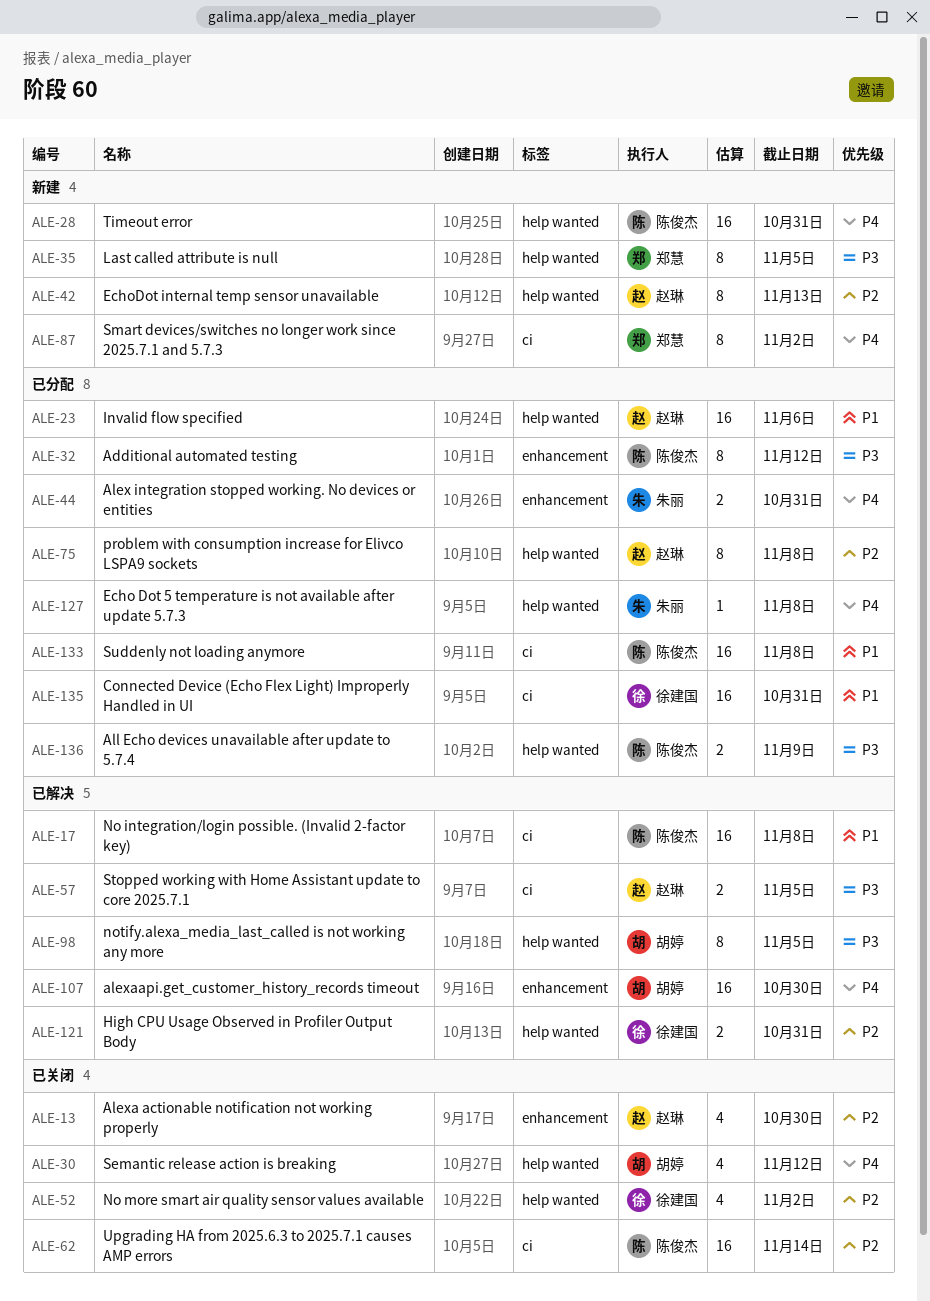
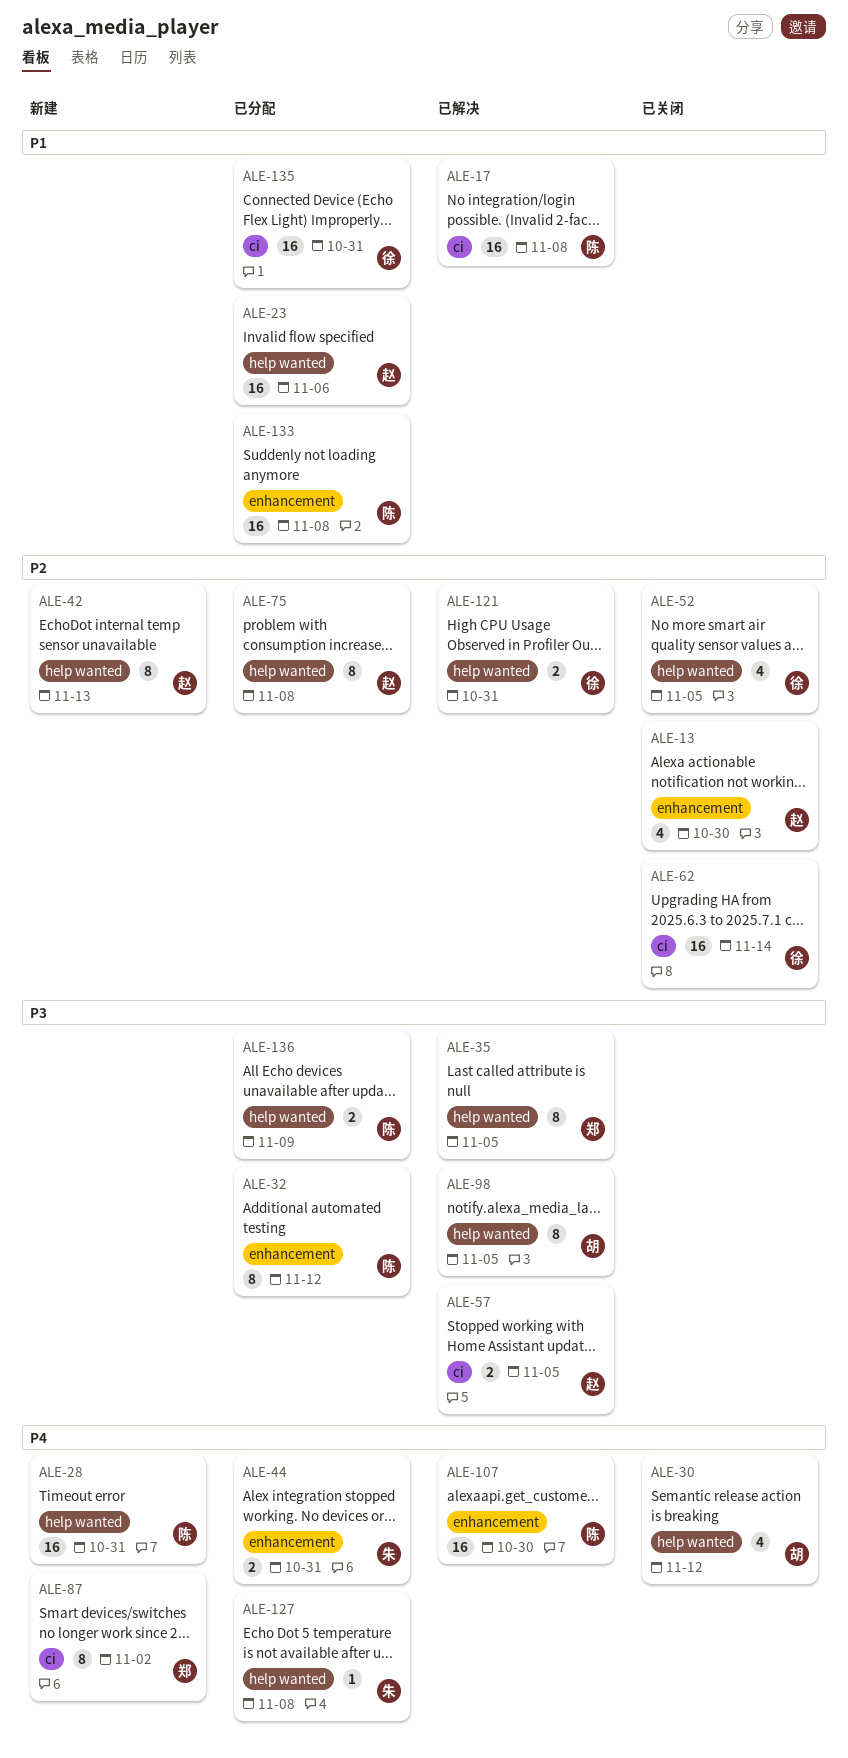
ALE-35, status: 新建 -> 已解决
ALE-52, due: Nov 2 -> Nov 5
ALE-62, owner: 陈俊杰 -> 徐建国
ALE-107, owner: 胡婷 -> 陈俊杰
ALE-133, label: ci -> enhancement

